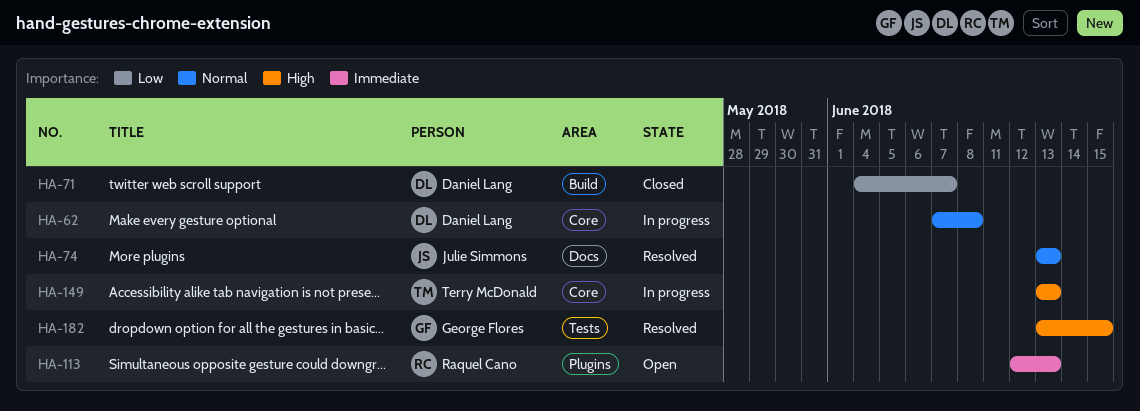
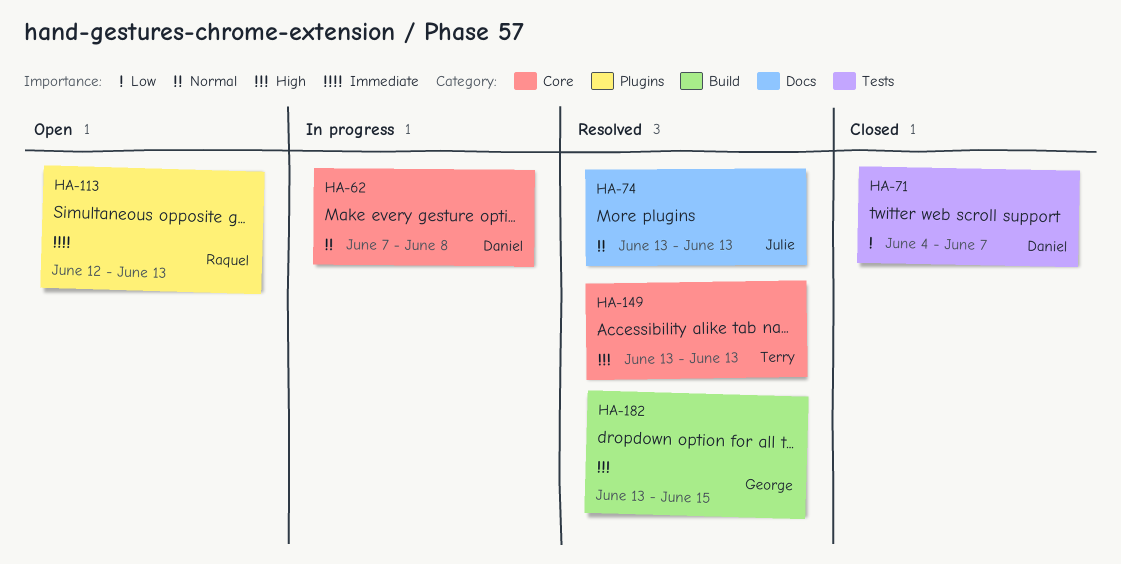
HA-71, label: Build -> Tests
HA-149, status: In progress -> Resolved
HA-182, label: Tests -> Build

